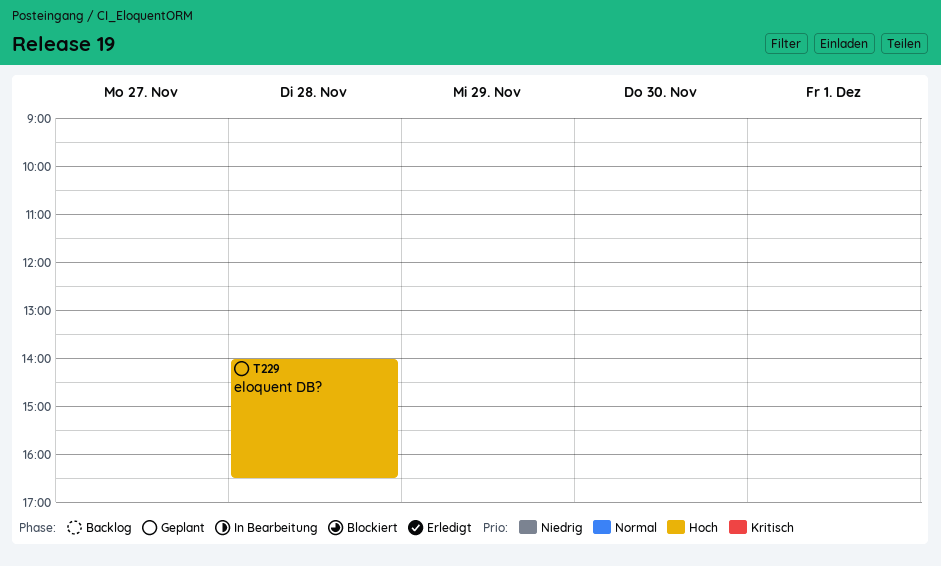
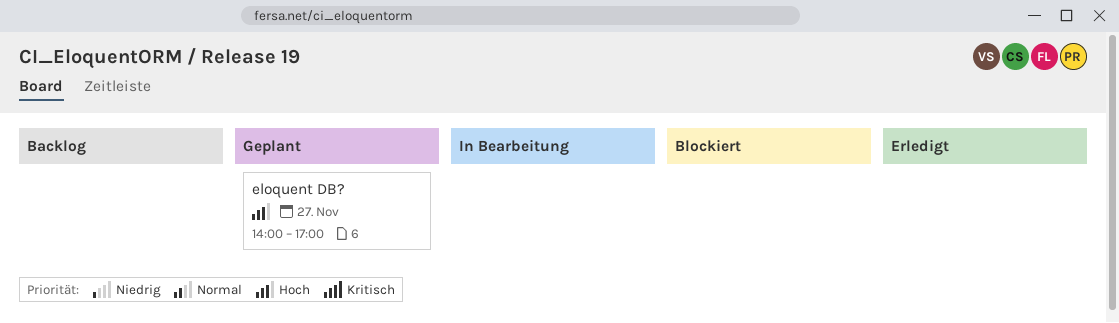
eloquent DB?, day: Nov 28 -> Nov 27
eloquent DB?, ends: 16:30 -> 17:00

